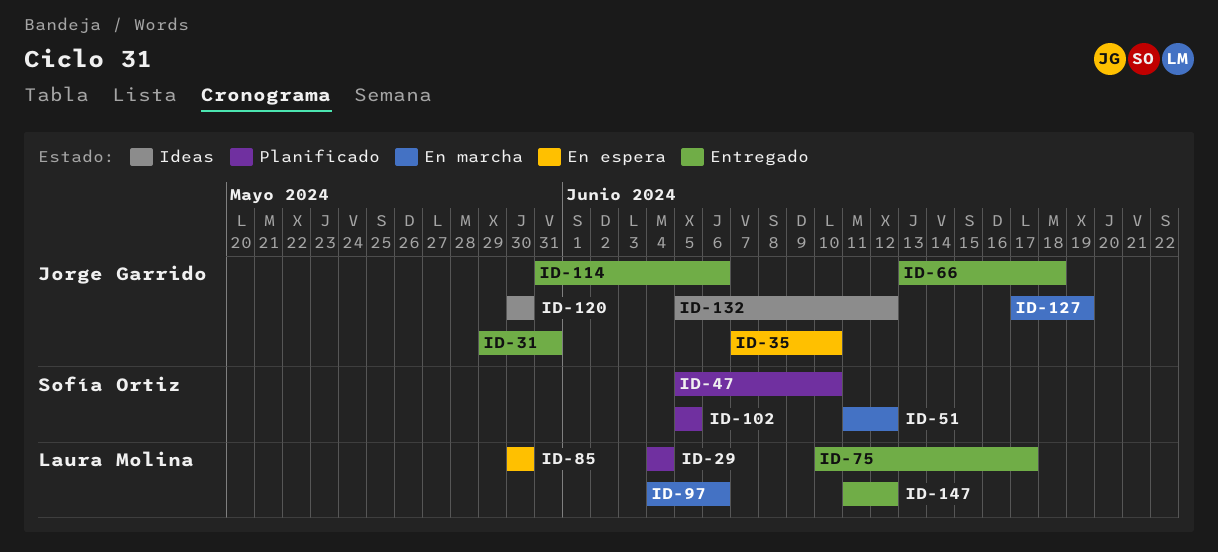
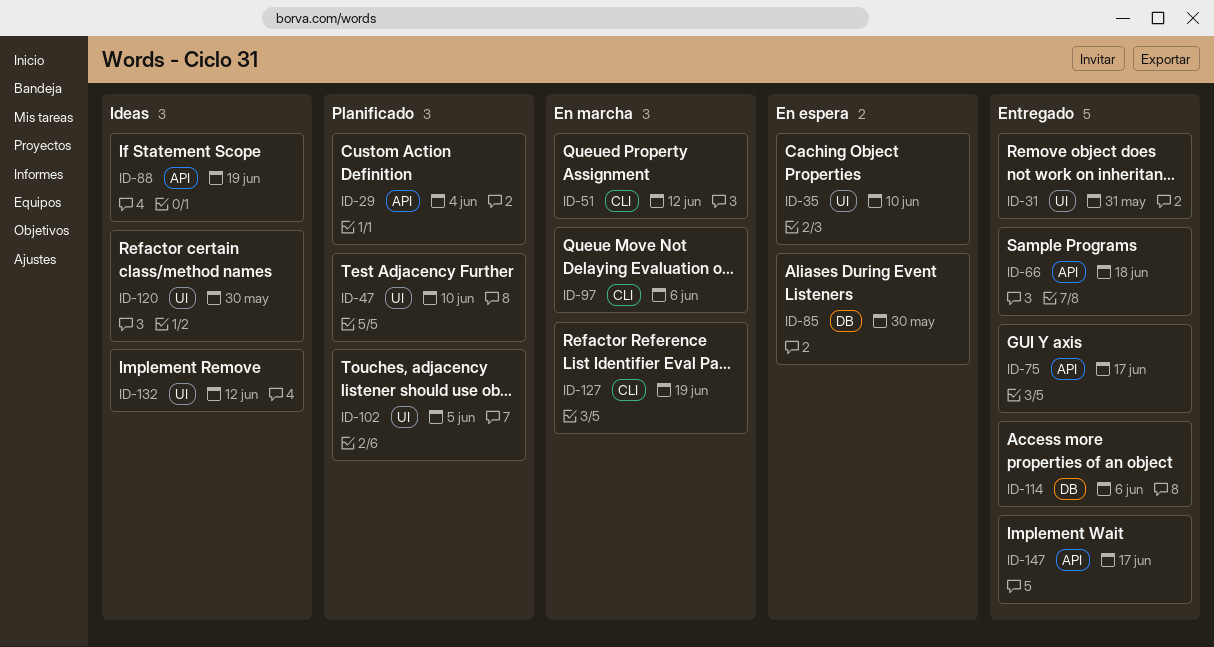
ID-88: none -> present
ID-147, due: Jun 12 -> Jun 17

